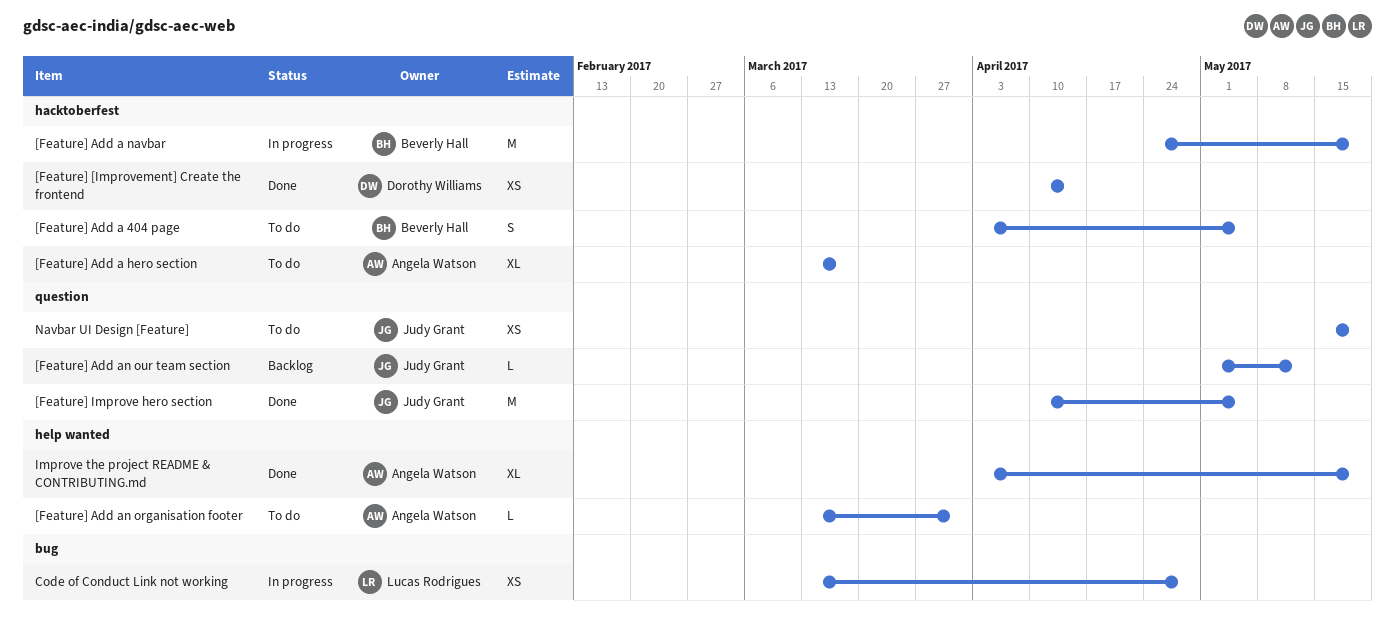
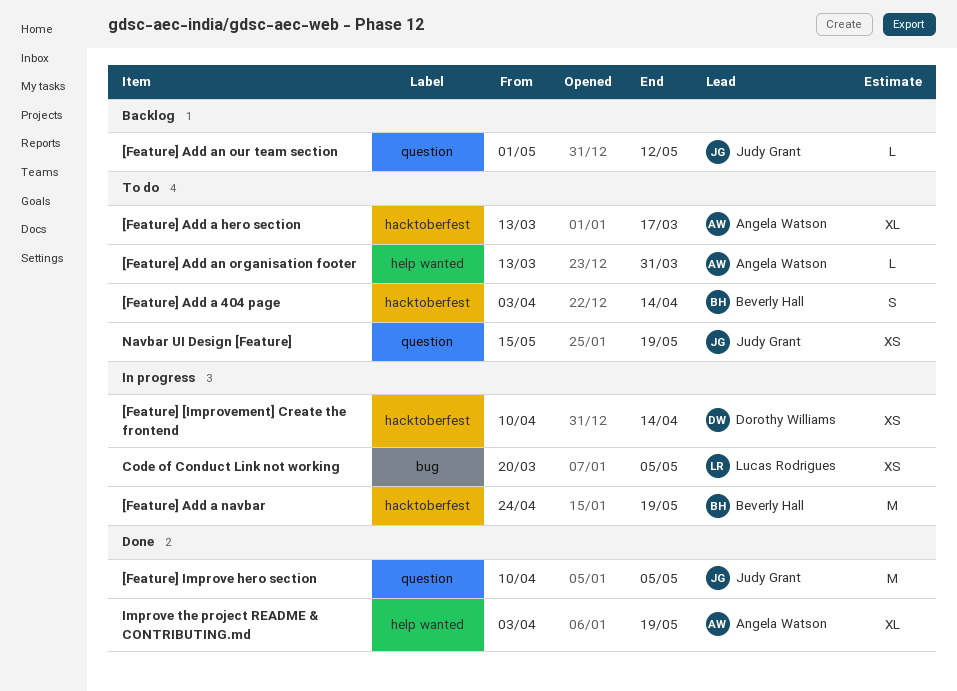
[Feature] [Improvement] Create the frontend, status: Done -> In progress
[Feature] Add a 404 page, due: May 5 -> Apr 14
Code of Conduct Link not working, start: Mar 13 -> Mar 20
Code of Conduct Link not working, due: Apr 28 -> May 5

